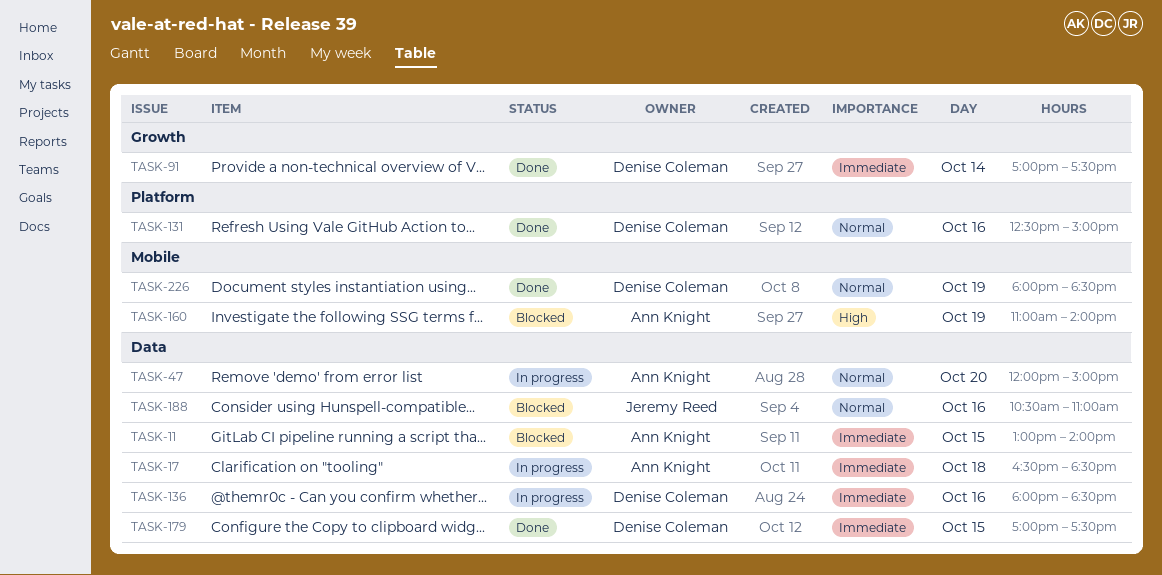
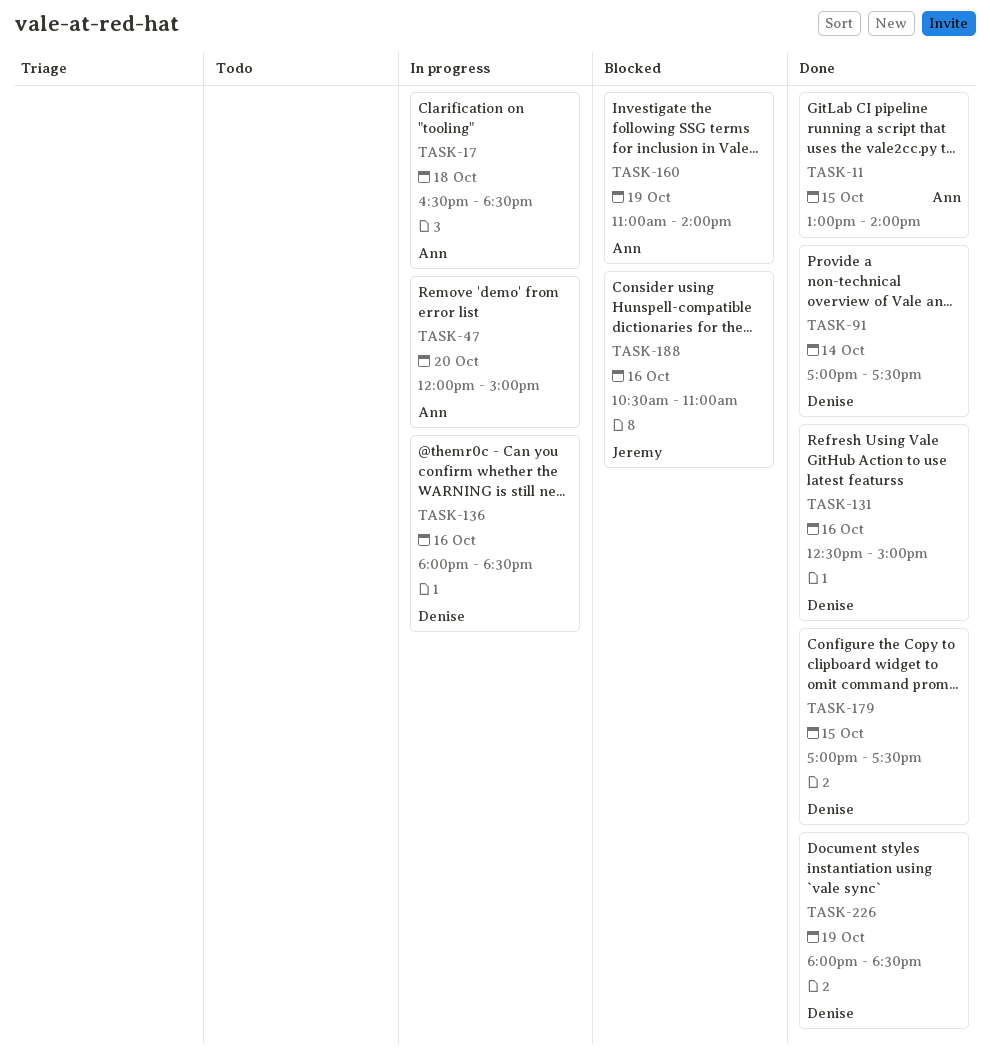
TASK-11, status: Blocked -> Done

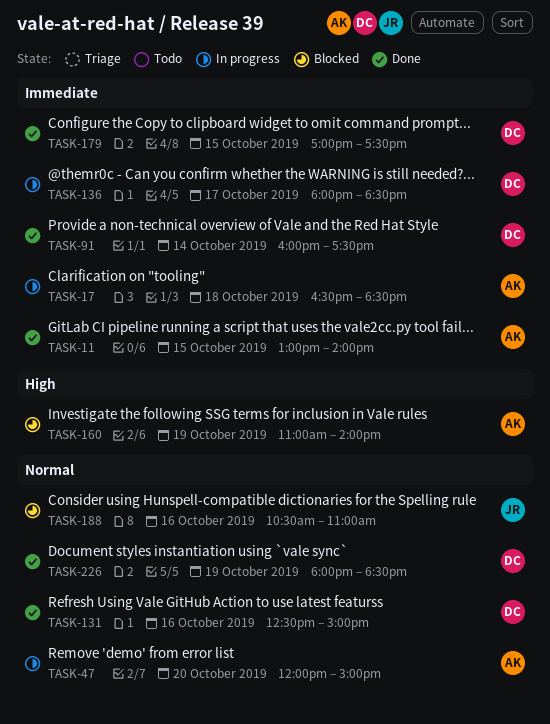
TASK-91, begins: 17:00 -> 16:00
TASK-136, day: Oct 16 -> Oct 17

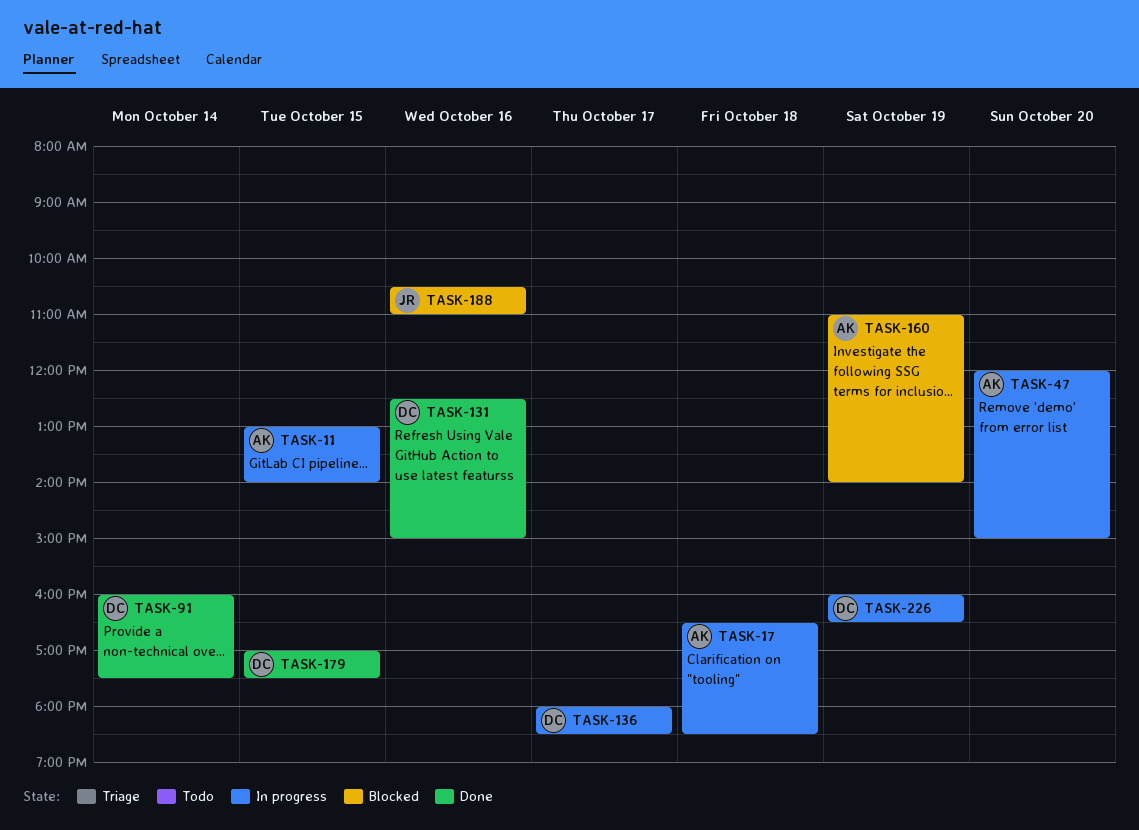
TASK-11, status: Done -> In progress
TASK-226, status: Done -> In progress
TASK-226, begins: 18:00 -> 16:00
TASK-226, ends: 18:30 -> 16:30

